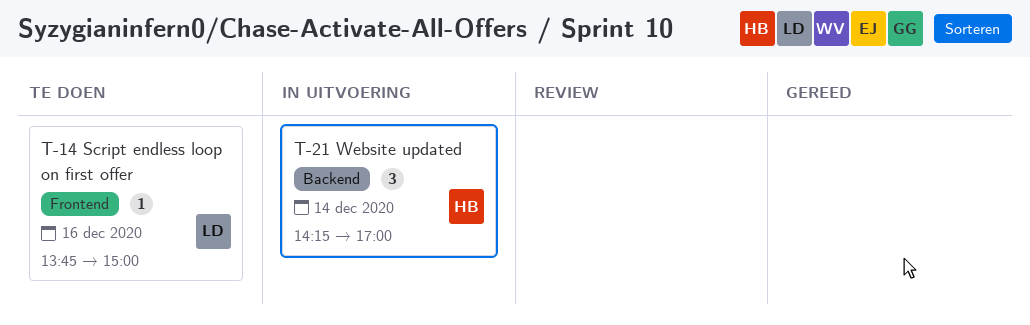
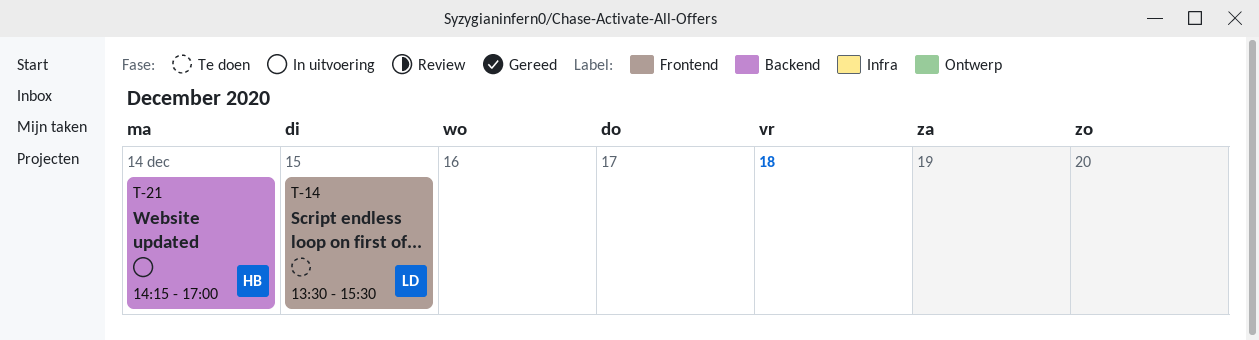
T-14, day: Dec 16 -> Dec 15
T-14, begins: 13:45 -> 13:30
T-14, ends: 15:00 -> 15:30

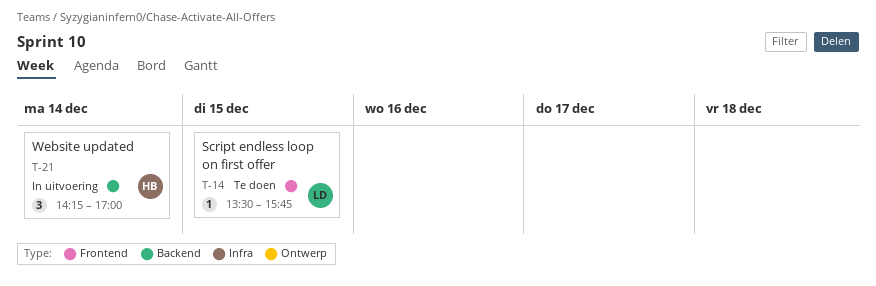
T-14, ends: 15:30 -> 15:45

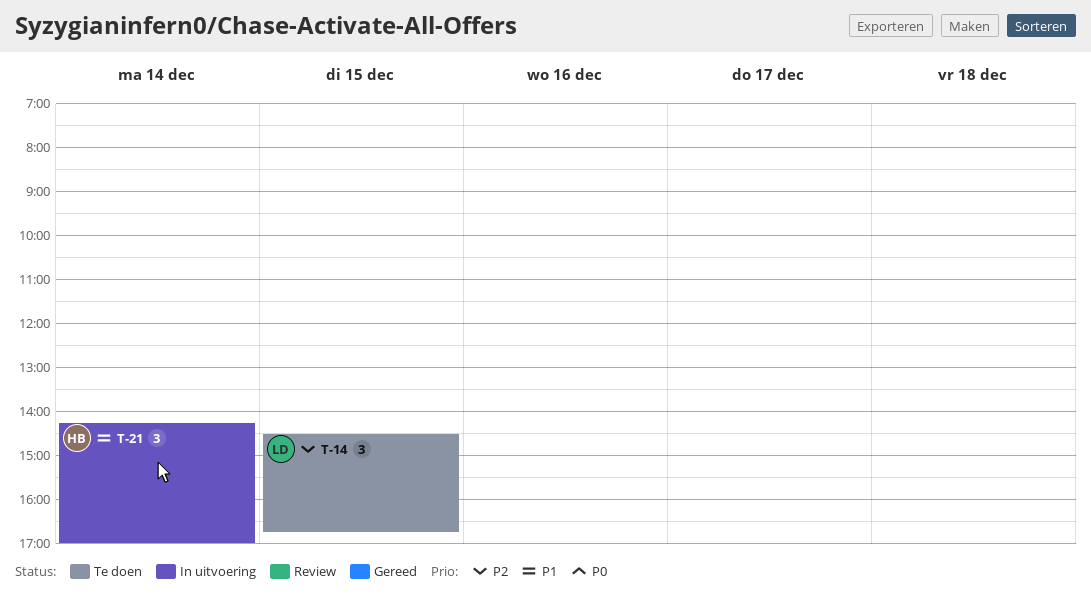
T-14, estimate: 1 -> 3
T-14, begins: 13:30 -> 14:30
T-14, ends: 15:45 -> 16:45

